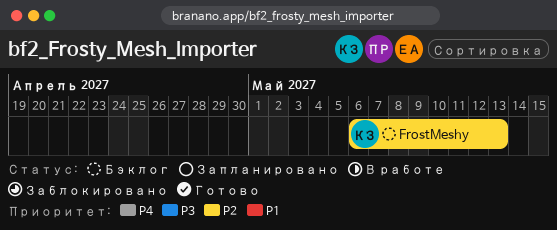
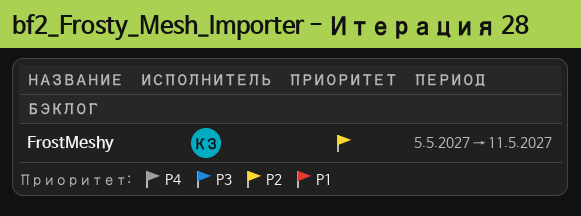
FrostMeshy, start: May 6 -> May 5
FrostMeshy, due: May 13 -> May 11

